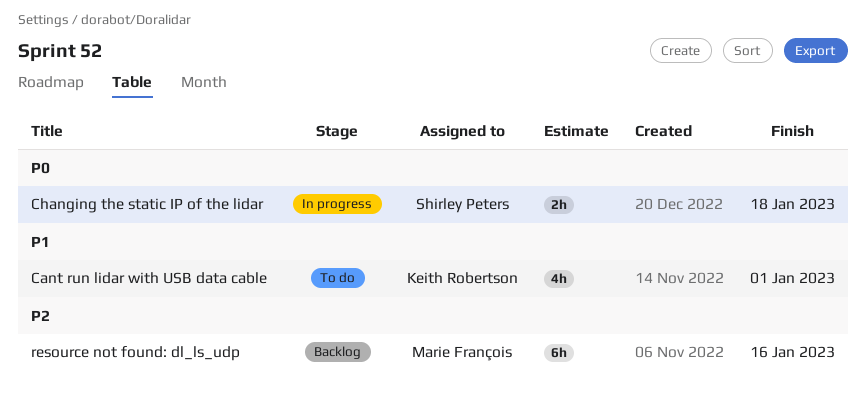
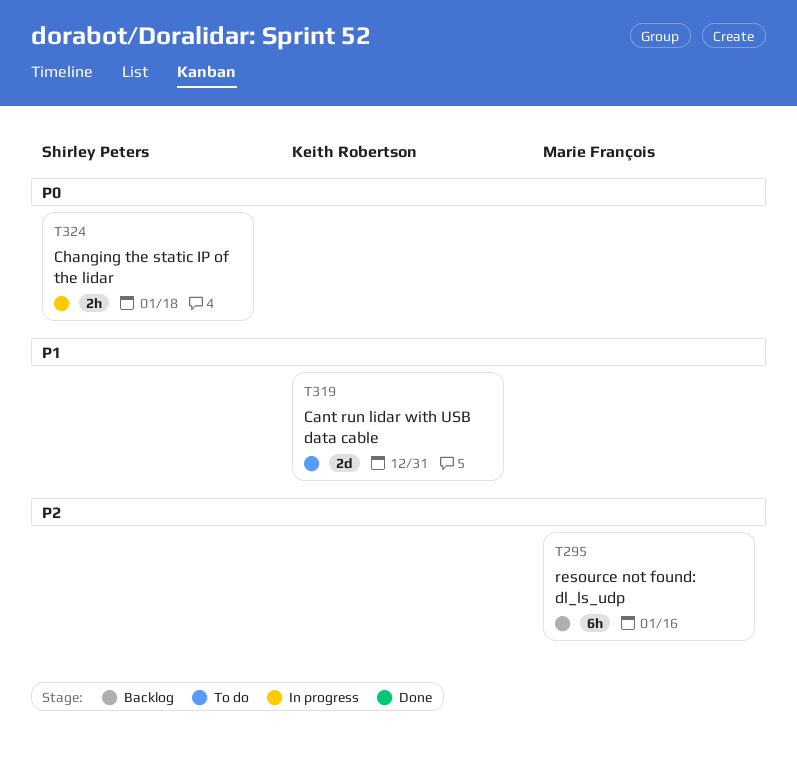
Cant run lidar with USB data cable, estimate: 4h -> 2d
Cant run lidar with USB data cable, due: Jan 1 -> Dec 31

